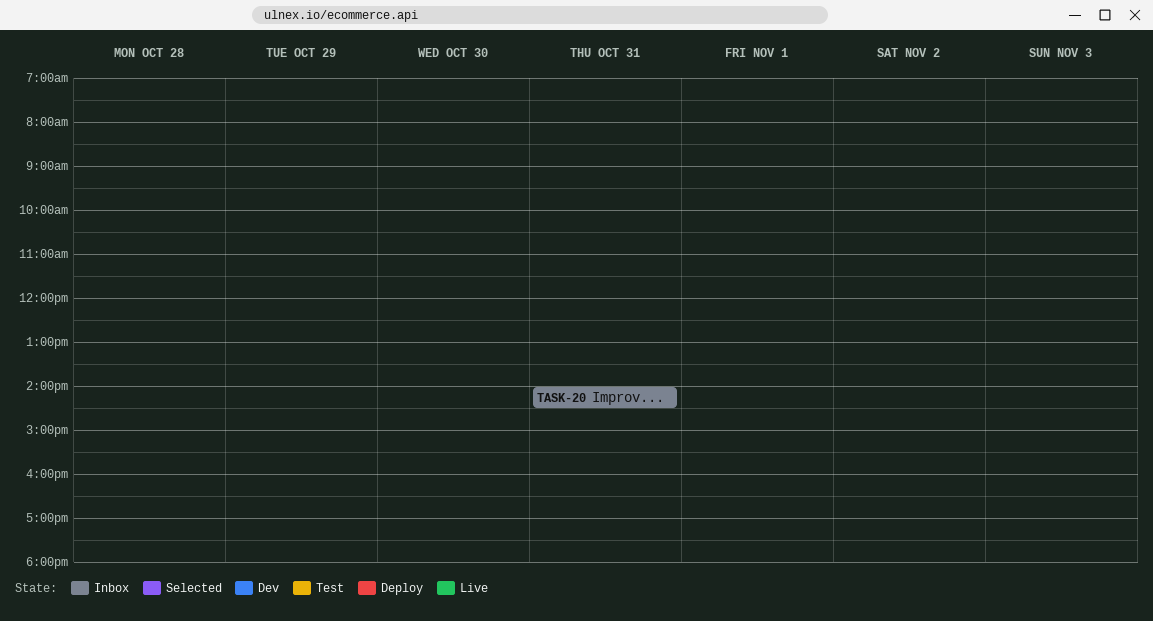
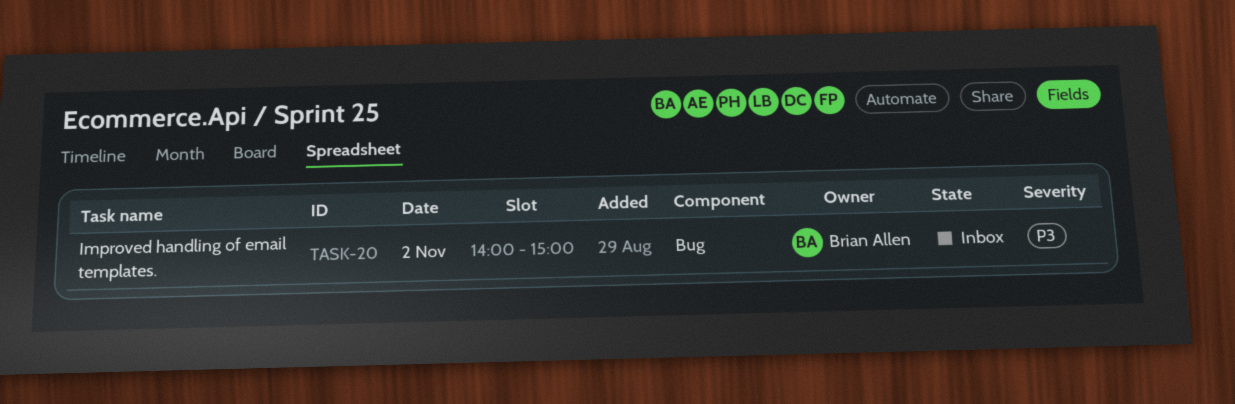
TASK-20, day: Oct 31 -> Nov 2
TASK-20, ends: 14:30 -> 15:00

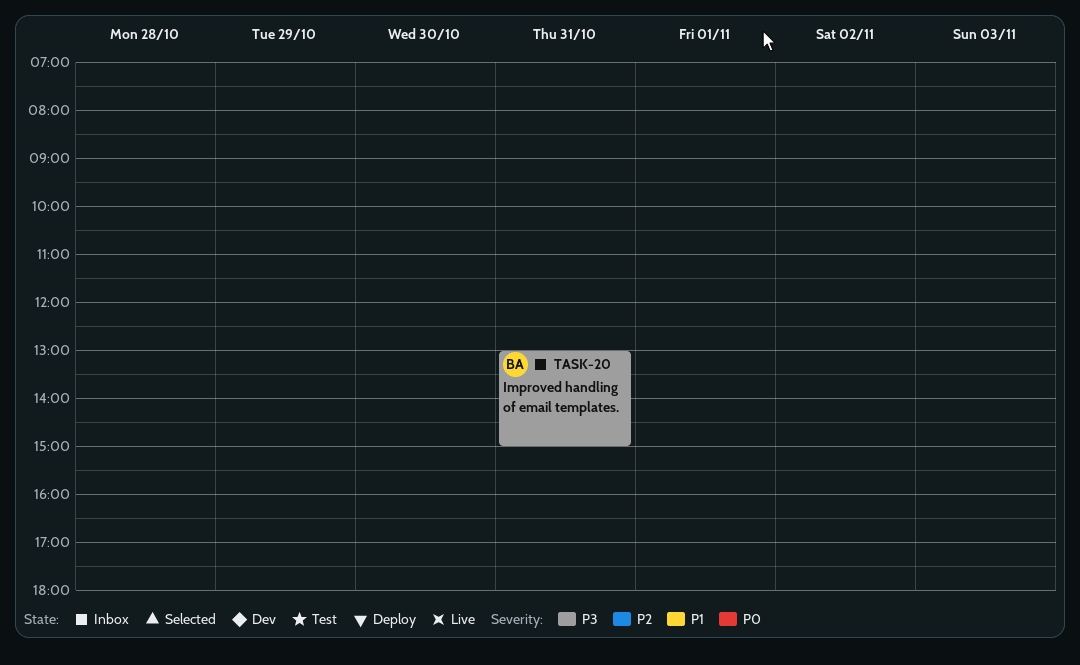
TASK-20, day: Nov 2 -> Oct 31
TASK-20, begins: 14:00 -> 13:00

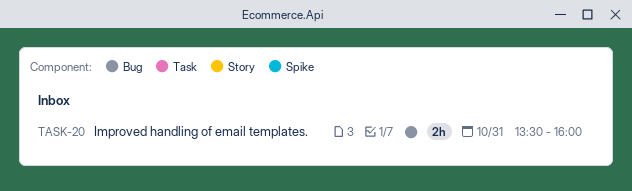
TASK-20, begins: 13:00 -> 13:30
TASK-20, ends: 15:00 -> 16:00

